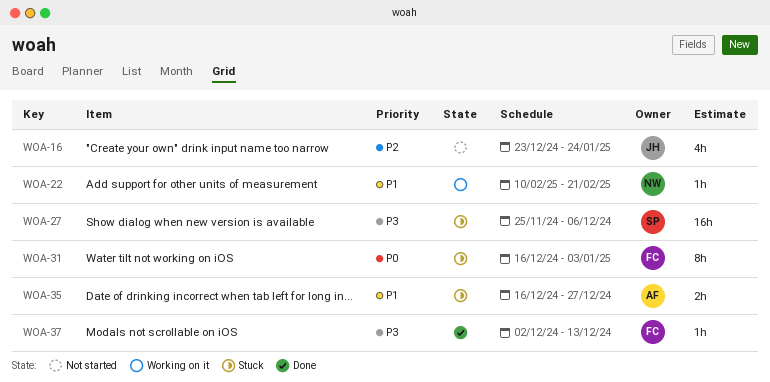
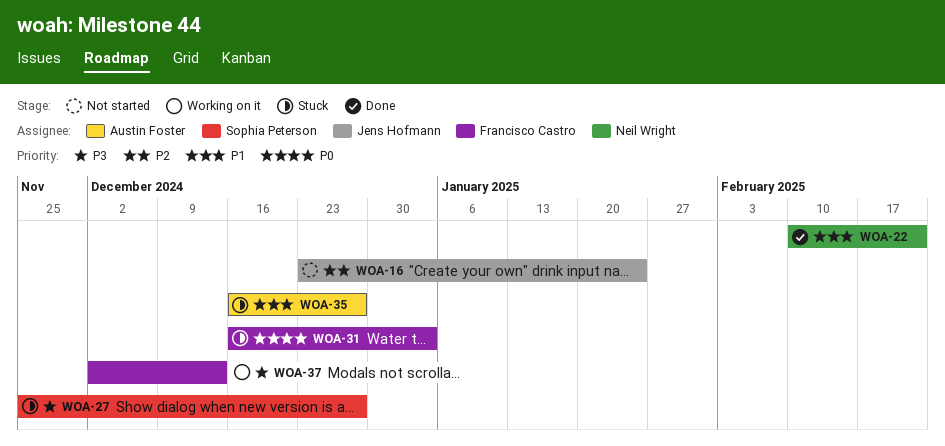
WOA-22, status: Working on it -> Done
WOA-27, due: Dec 6 -> Dec 27
WOA-37, status: Done -> Working on it

